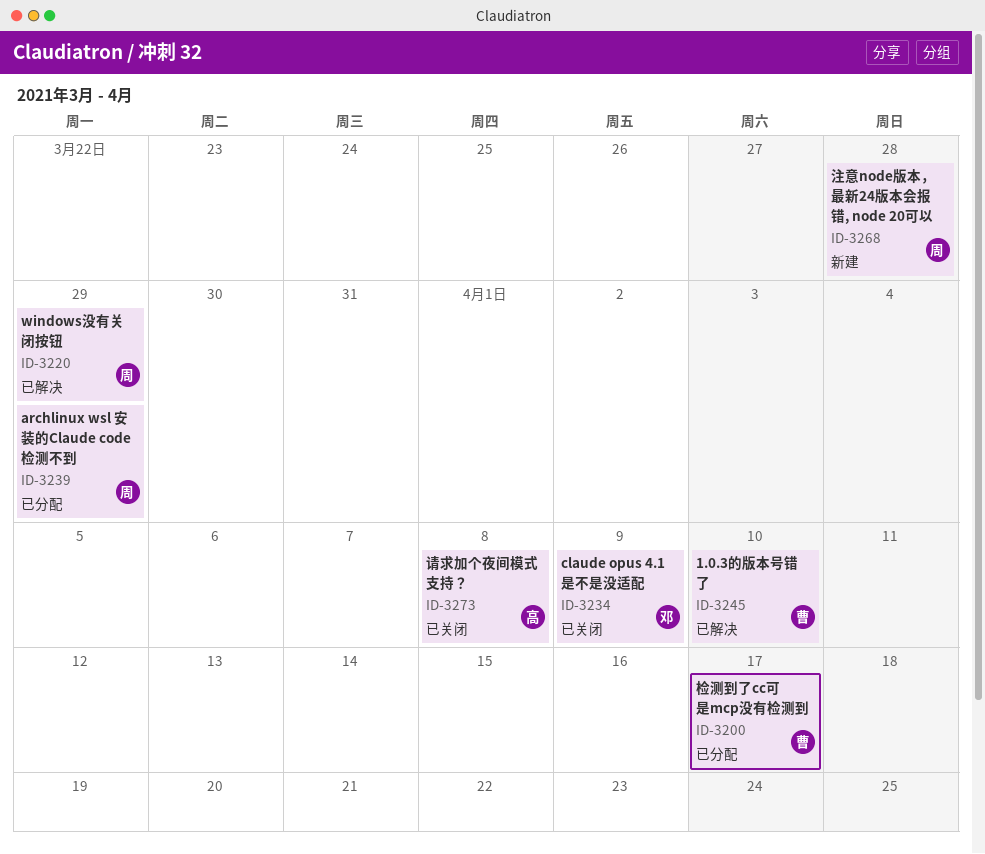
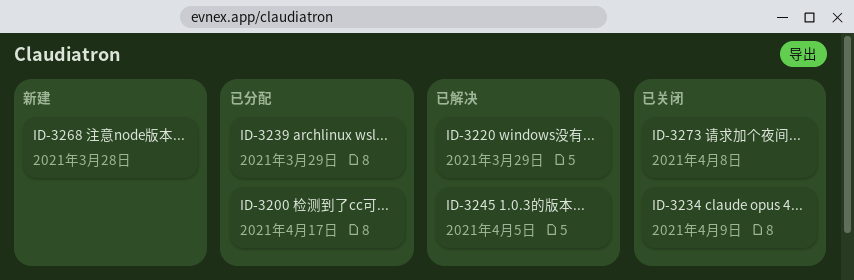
ID-3245, due: Apr 10 -> Apr 5

